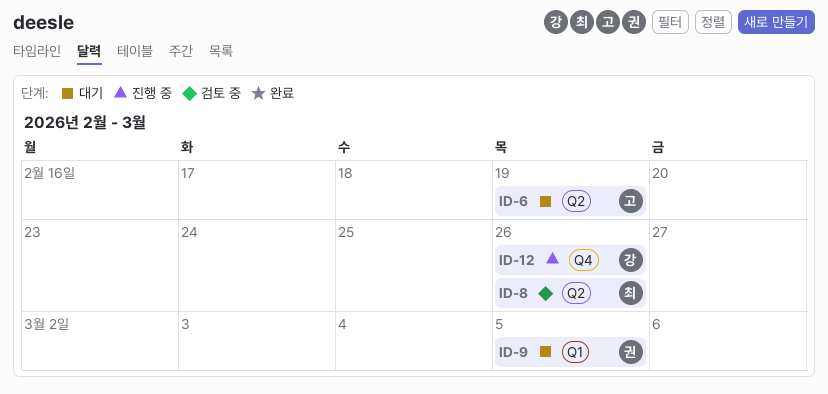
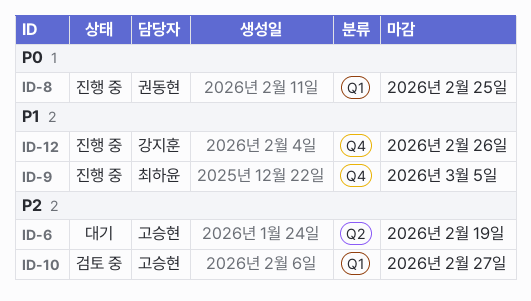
ID-8, status: 검토 중 -> 진행 중
ID-8, owner: 최하윤 -> 권동현
ID-8, label: Q2 -> Q1
ID-8, due: Feb 26 -> Feb 25
ID-9, status: 대기 -> 진행 중
ID-9, owner: 권동현 -> 최하윤
ID-9, label: Q1 -> Q4
ID-10: none -> present

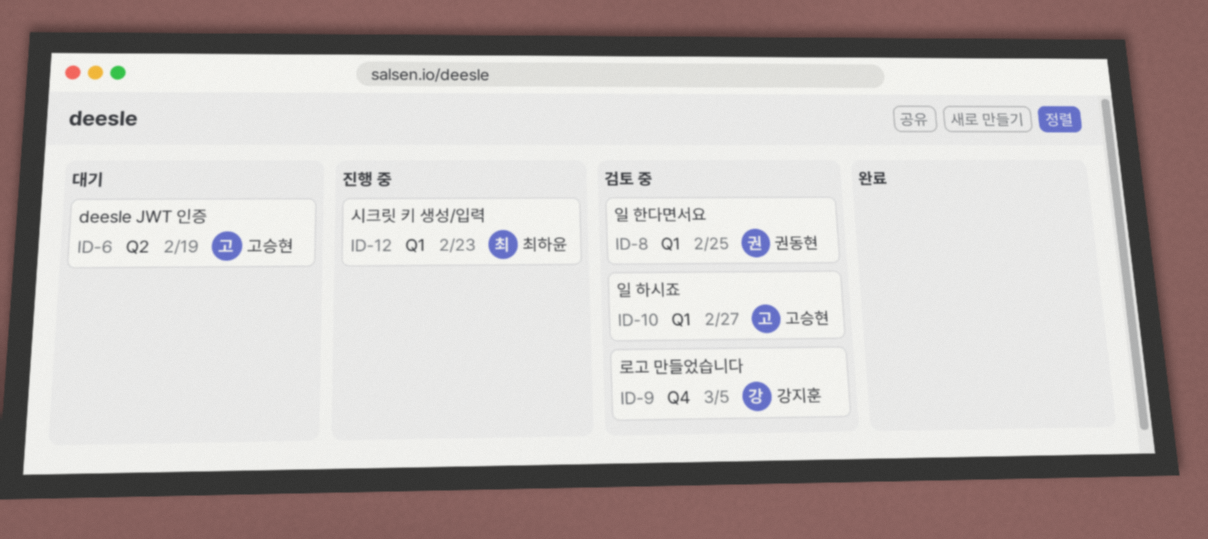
ID-8, status: 진행 중 -> 검토 중
ID-9, status: 진행 중 -> 검토 중
ID-9, owner: 최하윤 -> 강지훈
ID-12, owner: 강지훈 -> 최하윤
ID-12, label: Q4 -> Q1
ID-12, due: Feb 26 -> Feb 23

